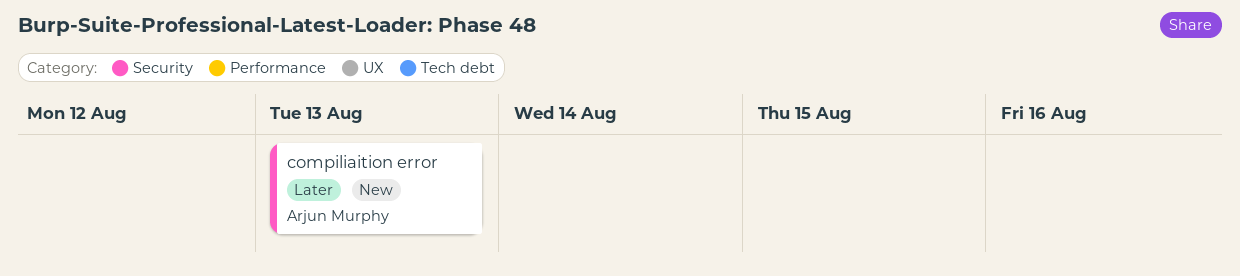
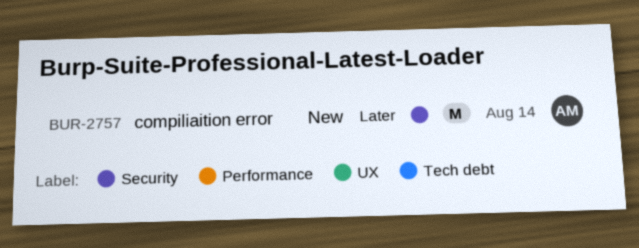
compiliaition error, due: Aug 13 -> Aug 14

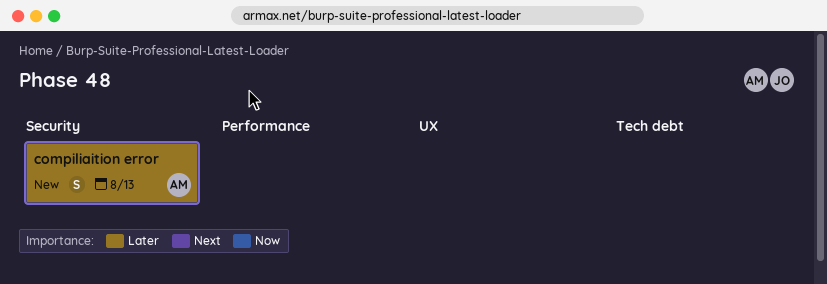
compiliaition error, estimate: M -> S
compiliaition error, due: Aug 14 -> Aug 13

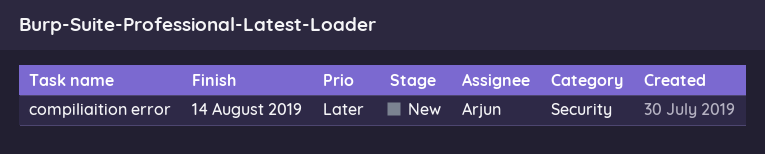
compiliaition error, due: Aug 13 -> Aug 14

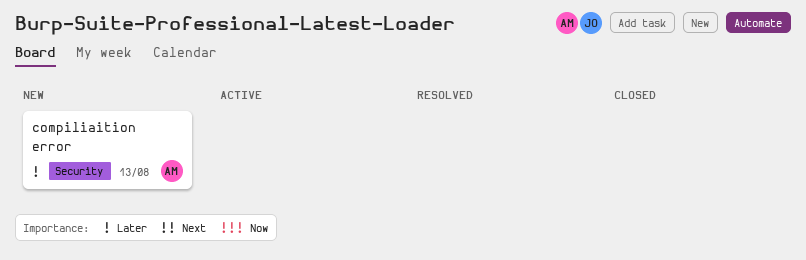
compiliaition error, due: Aug 14 -> Aug 13

